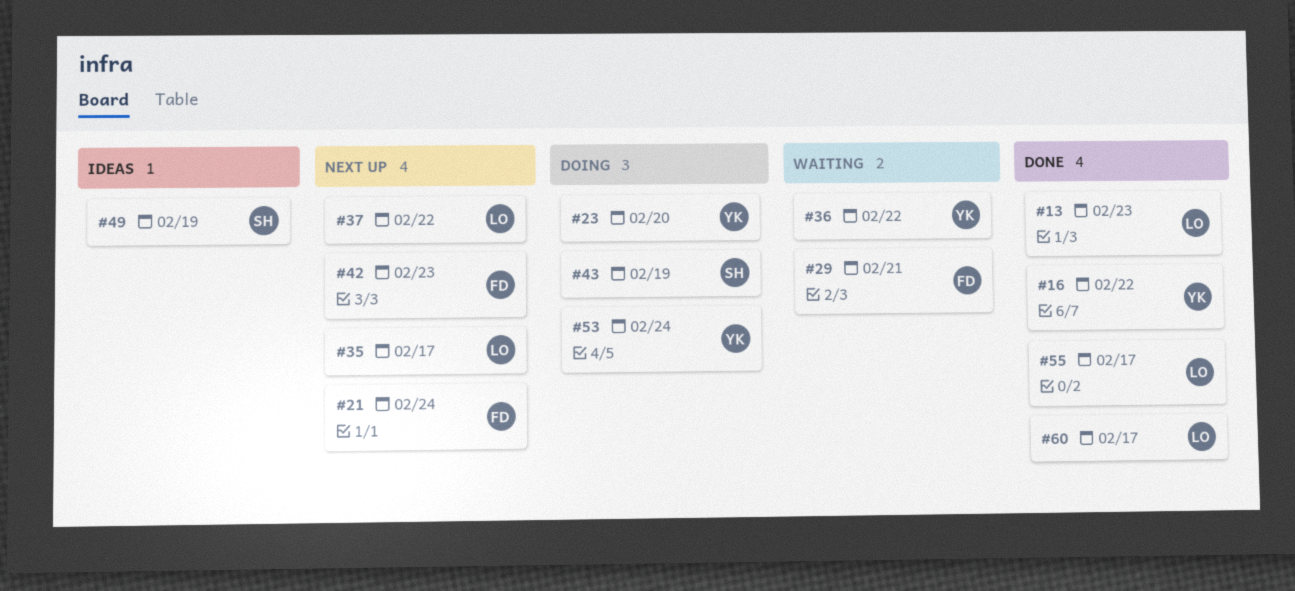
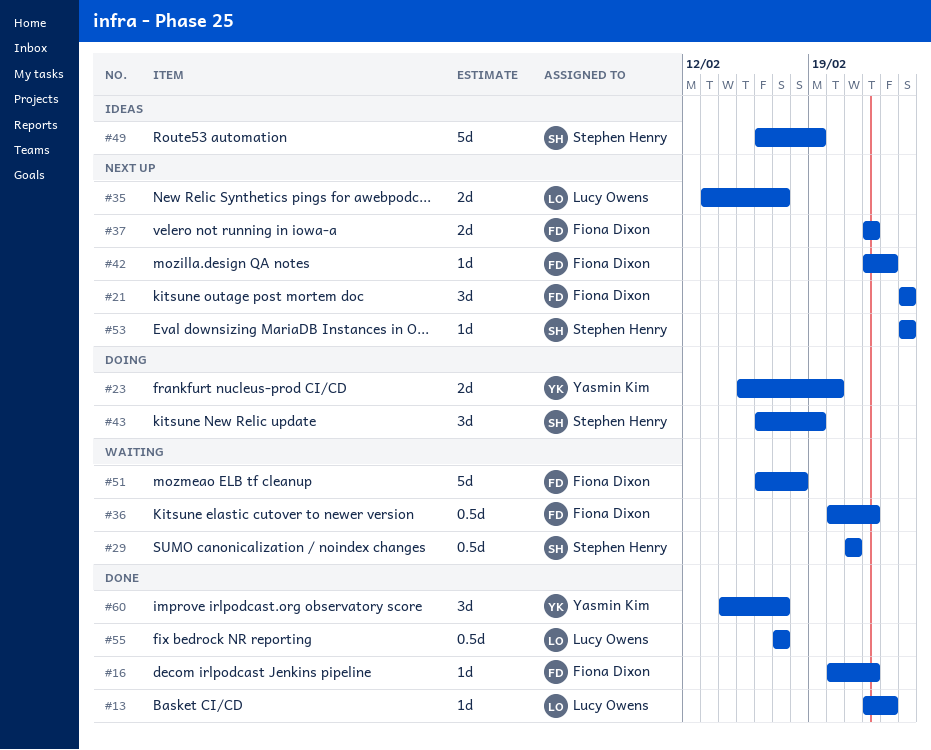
#16, owner: Yasmin Kim -> Fiona Dixon
#29, owner: Fiona Dixon -> Stephen Henry
#36, owner: Yasmin Kim -> Fiona Dixon
#37, owner: Lucy Owens -> Fiona Dixon
#51: none -> present
#53, status: Doing -> Next up
#53, owner: Yasmin Kim -> Stephen Henry
#60, owner: Lucy Owens -> Yasmin Kim

